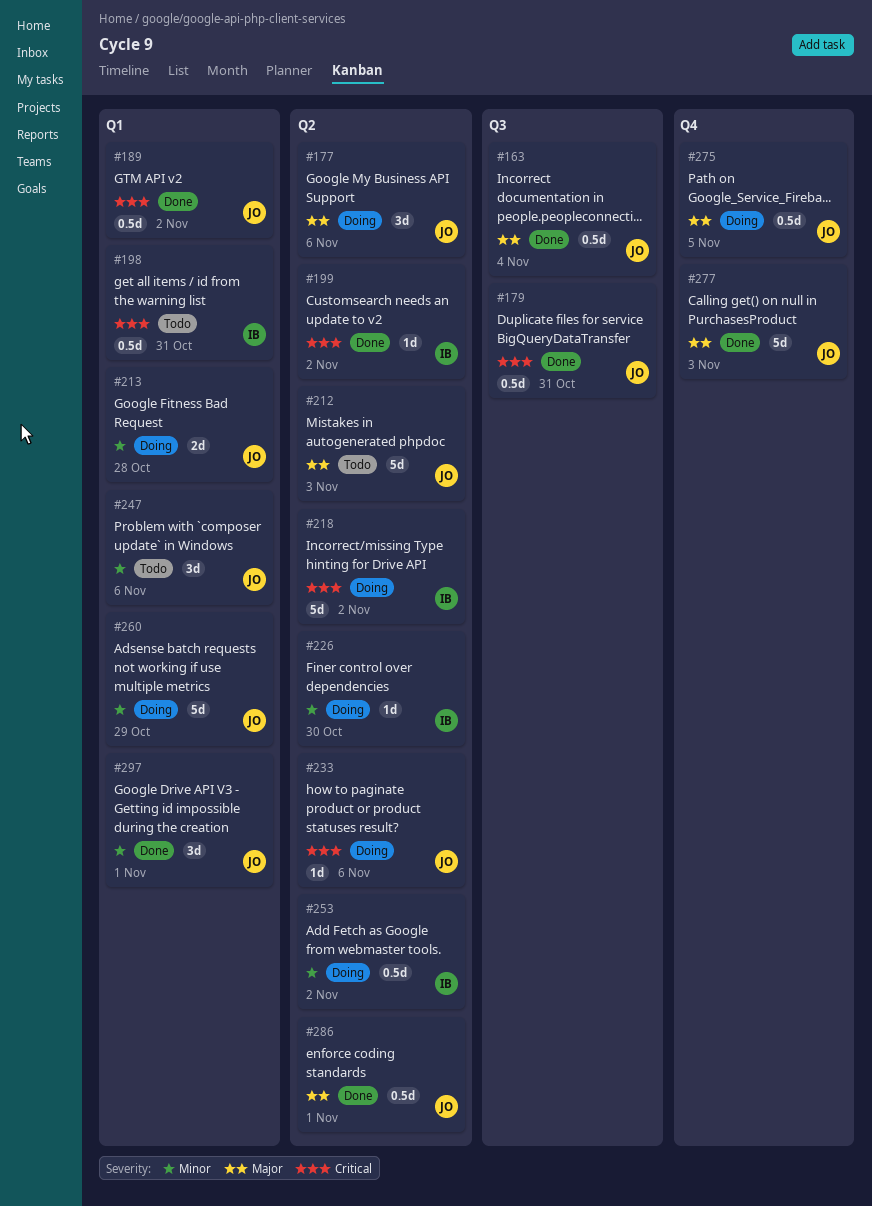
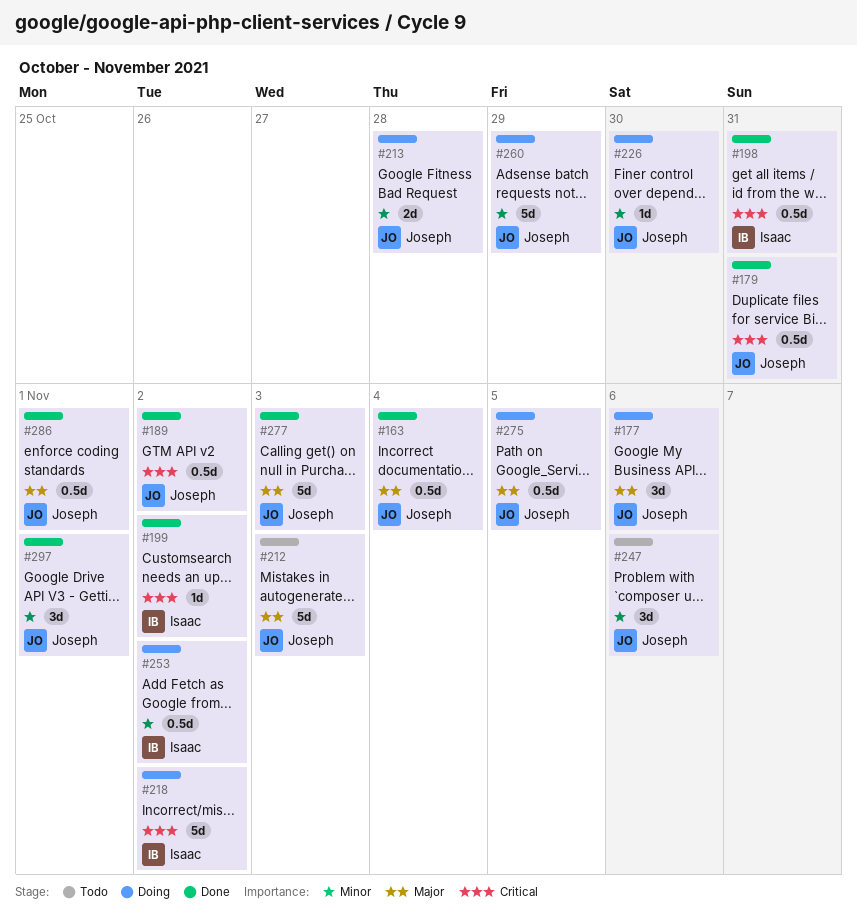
#198, status: Todo -> Done
#226, owner: Isaac -> Joseph
#233: present -> none

